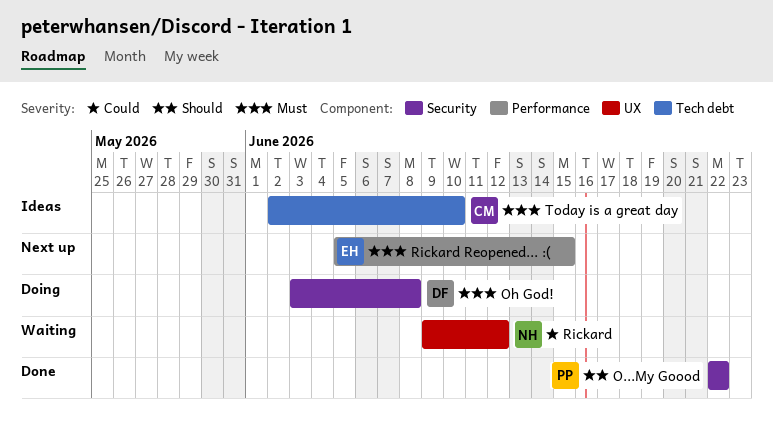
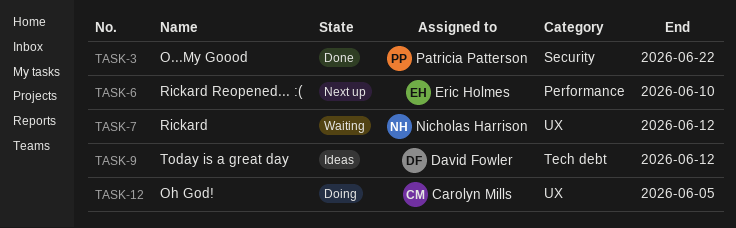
Oh God!, owner: David Fowler -> Carolyn Mills
Oh God!, label: Security -> UX
Oh God!, due: Jun 8 -> Jun 5
Rickard Reopened... :(, due: Jun 15 -> Jun 10
Today is a great day, owner: Carolyn Mills -> David Fowler
Today is a great day, due: Jun 10 -> Jun 12

